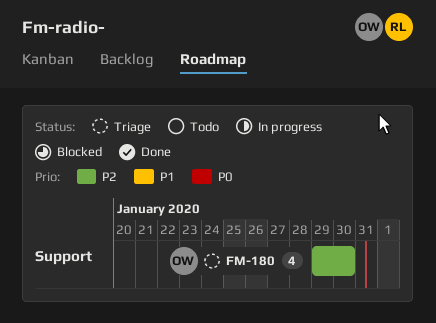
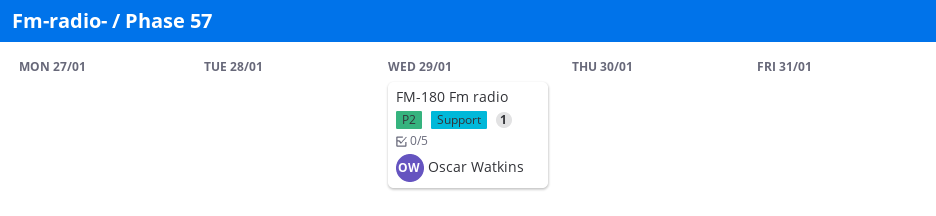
FM-180, estimate: 4 -> 1
FM-180, due: Jan 30 -> Jan 29

